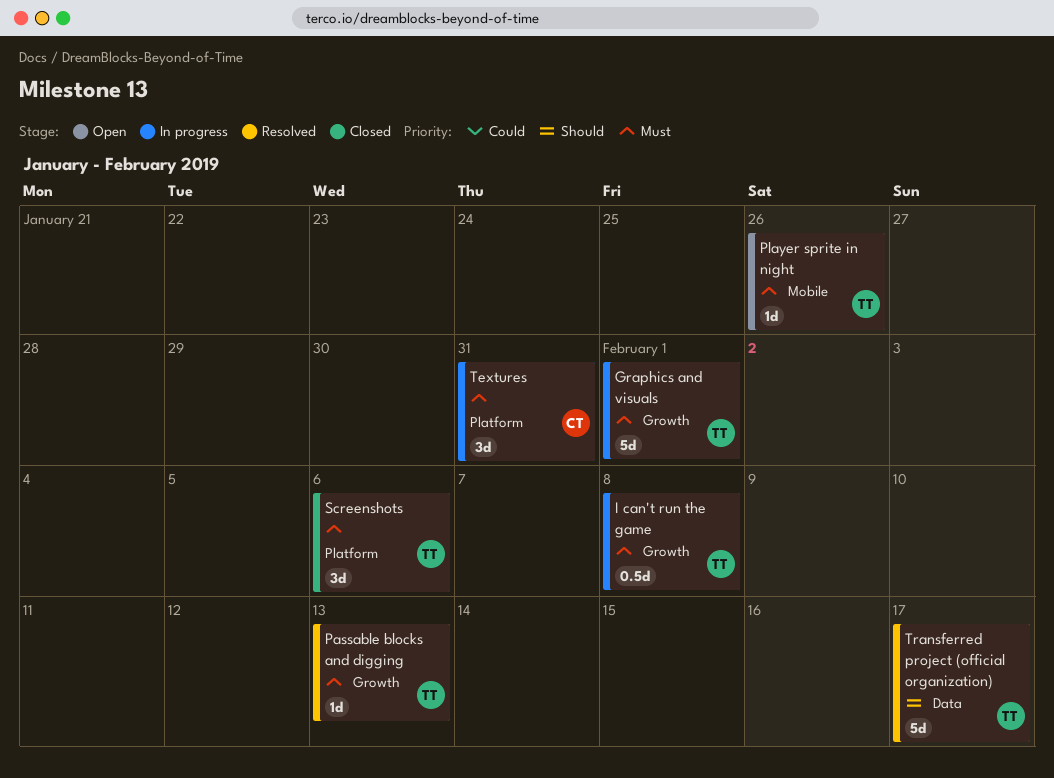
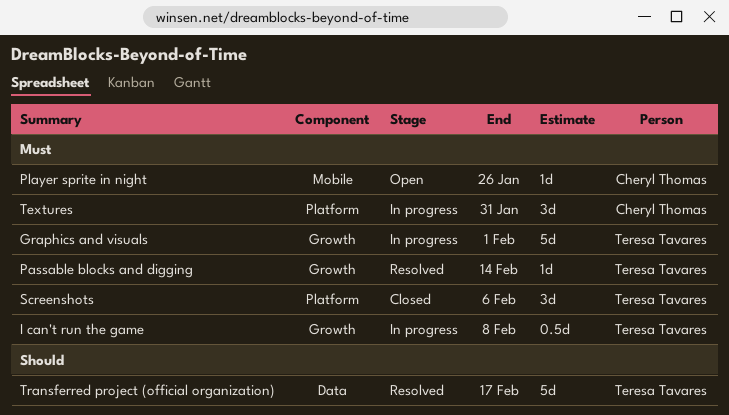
Passable blocks and digging, due: Feb 13 -> Feb 14
Player sprite in night, owner: Teresa Tavares -> Cheryl Thomas

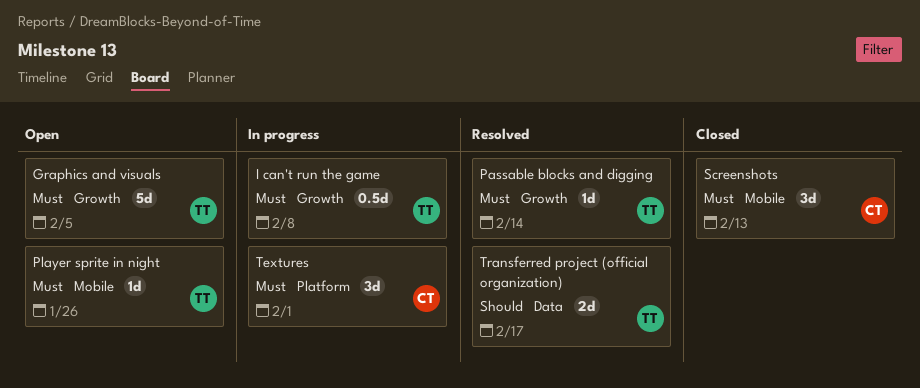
Graphics and visuals, status: In progress -> Open
Graphics and visuals, due: Feb 1 -> Feb 5
Player sprite in night, owner: Cheryl Thomas -> Teresa Tavares
Screenshots, owner: Teresa Tavares -> Cheryl Thomas
Screenshots, label: Platform -> Mobile
Screenshots, due: Feb 6 -> Feb 13
Textures, due: Jan 31 -> Feb 1
Transferred project (official organization), estimate: 5d -> 2d

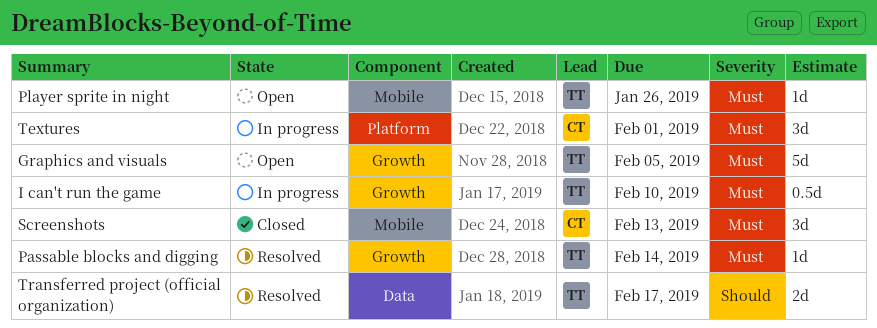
I can't run the game, due: Feb 8 -> Feb 10

